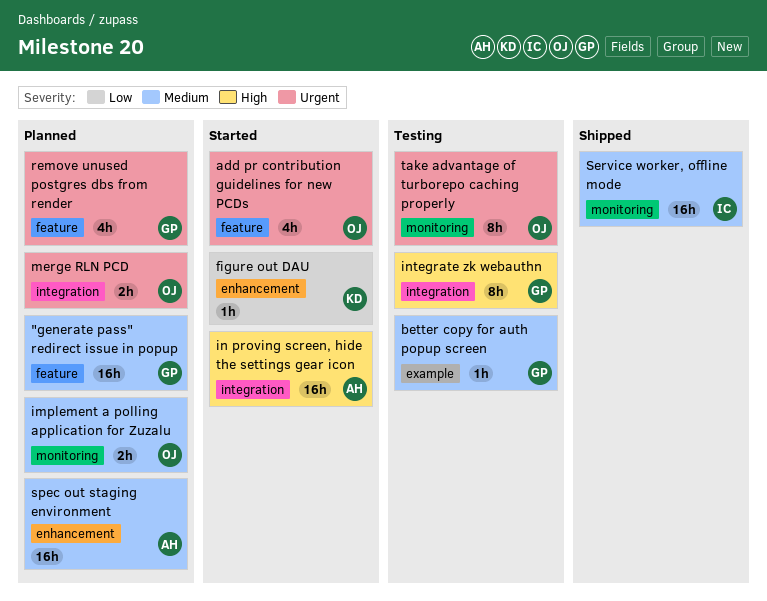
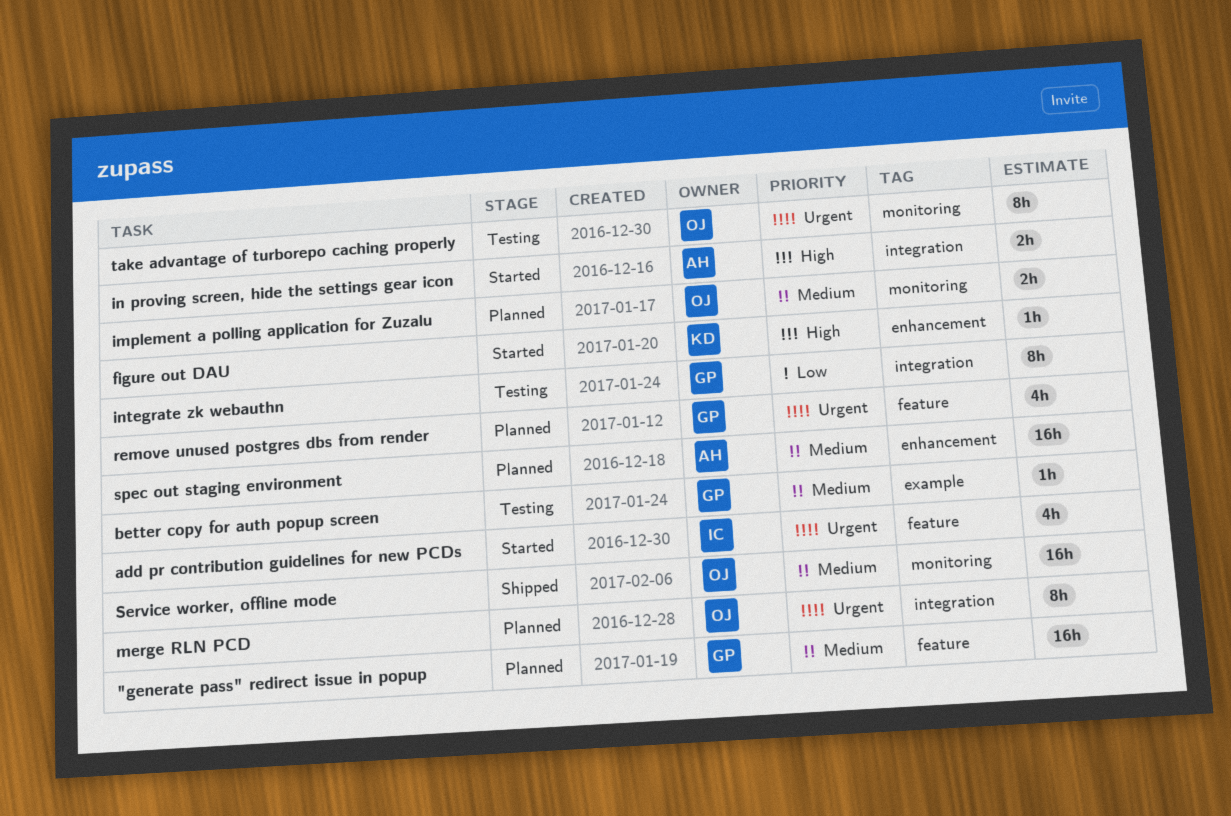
add pr contribution guidelines for new PCDs, owner: OJ -> IC
figure out DAU, priority: Low -> High
in proving screen, hide the settings gear icon, estimate: 16h -> 2h
integrate zk webauthn, priority: High -> Low
merge RLN PCD, estimate: 2h -> 8h
Service worker, offline mode, owner: IC -> OJ

